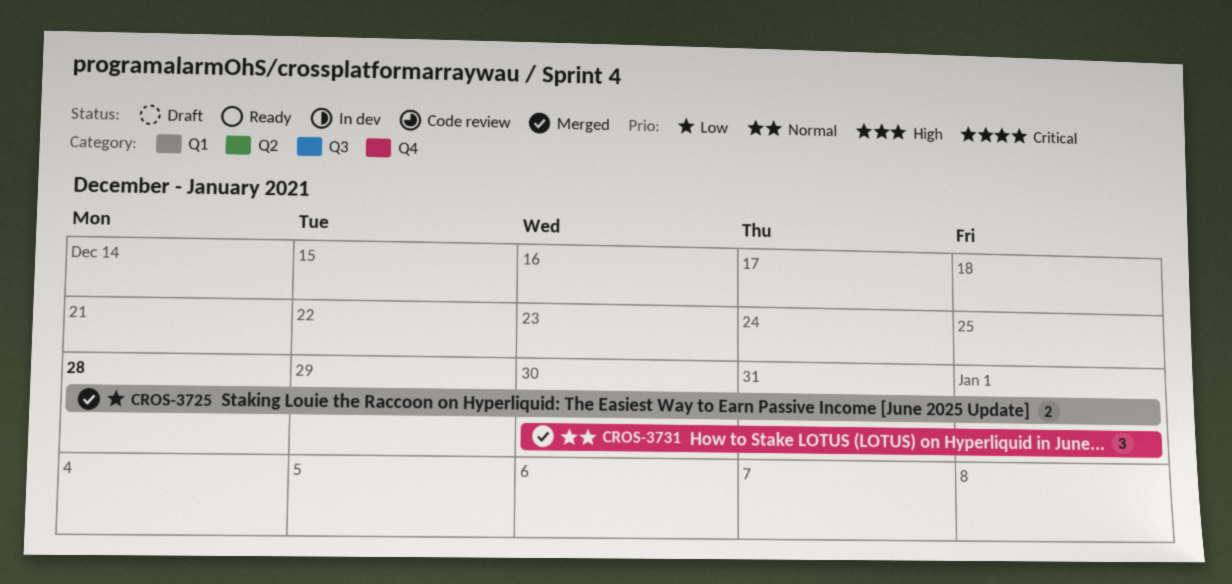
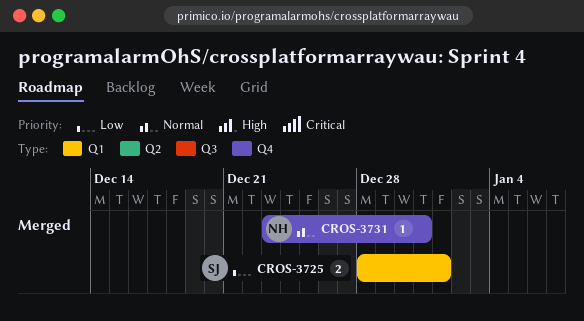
CROS-3731, estimate: 3 -> 1
CROS-3731, start: Dec 30 -> Dec 23
CROS-3731, due: Jan 1 -> Dec 31

